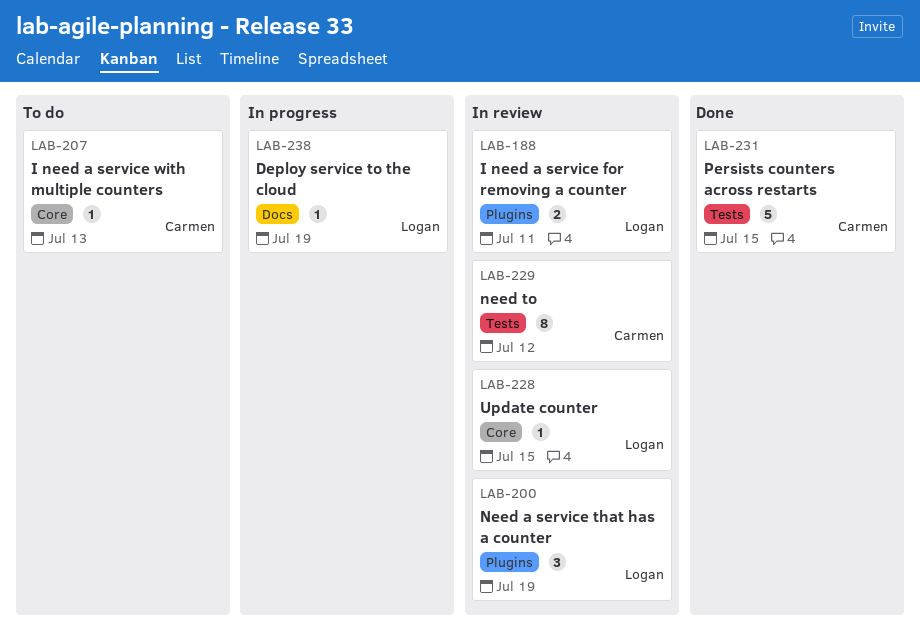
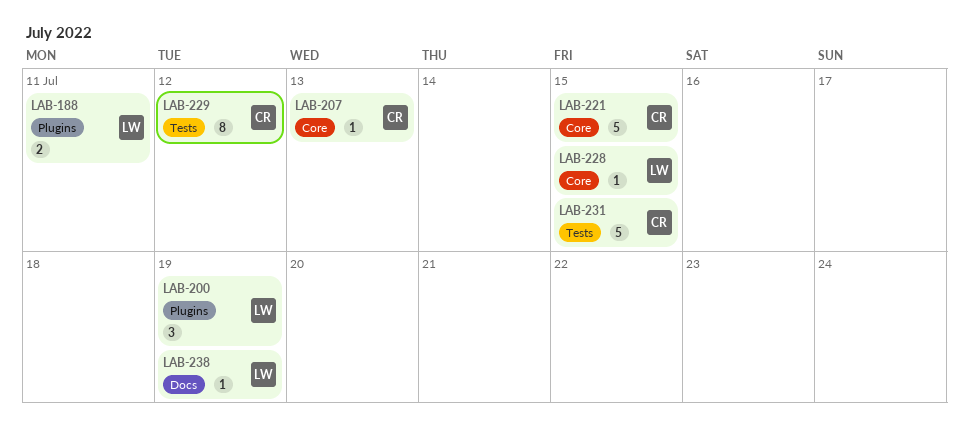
LAB-221: none -> present

